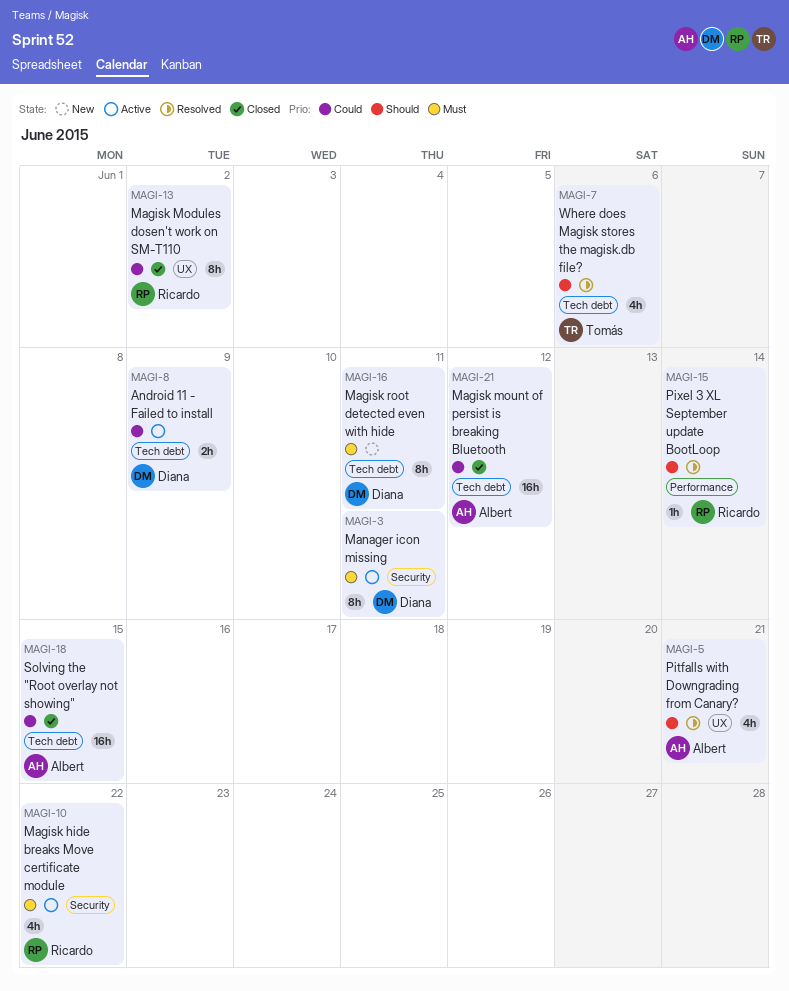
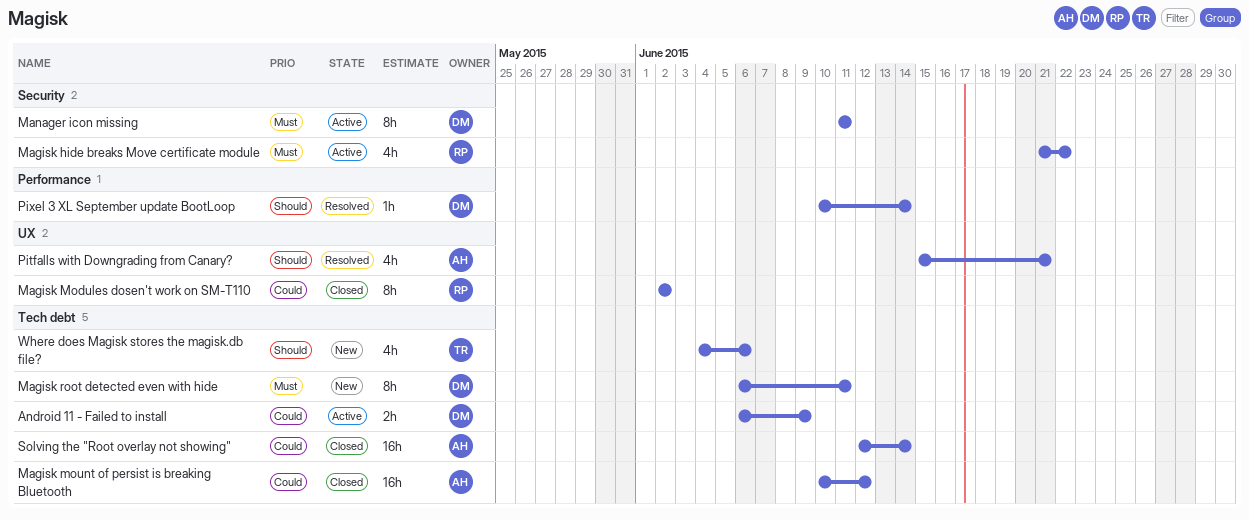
Pixel 3 XL September update BootLoop, owner: Ricardo -> Diana
Solving the "Root overlay not showing", due: Jun 15 -> Jun 14
Where does Magisk stores the magisk.db file?, status: Resolved -> New

